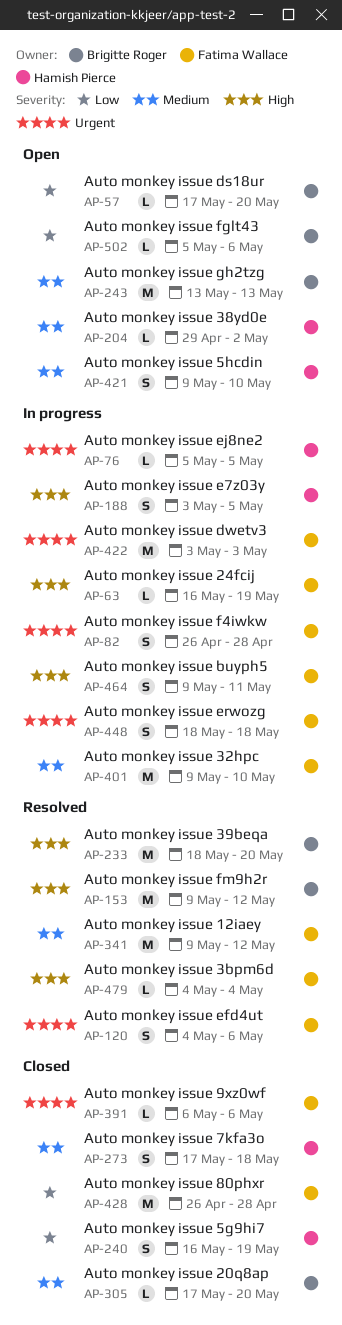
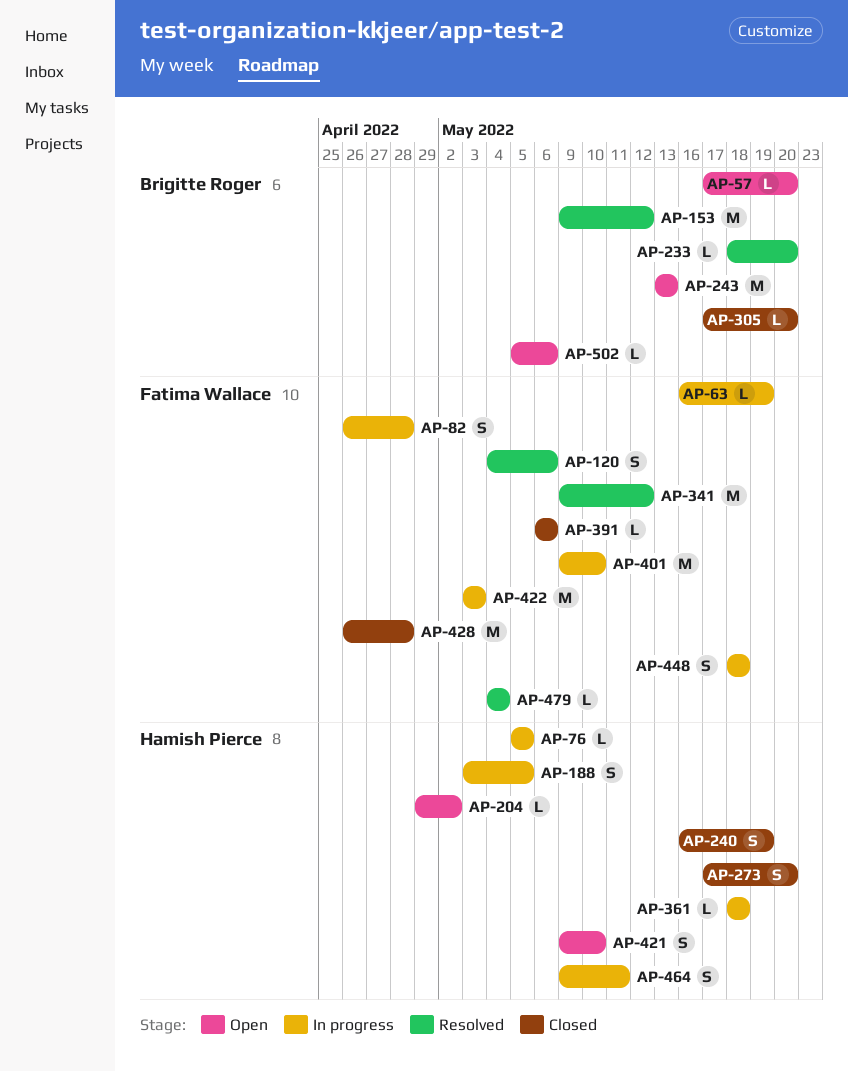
AP-233, estimate: M -> L
AP-273, due: May 18 -> May 20
AP-361: none -> present
AP-464, owner: Fatima Wallace -> Hamish Pierce

